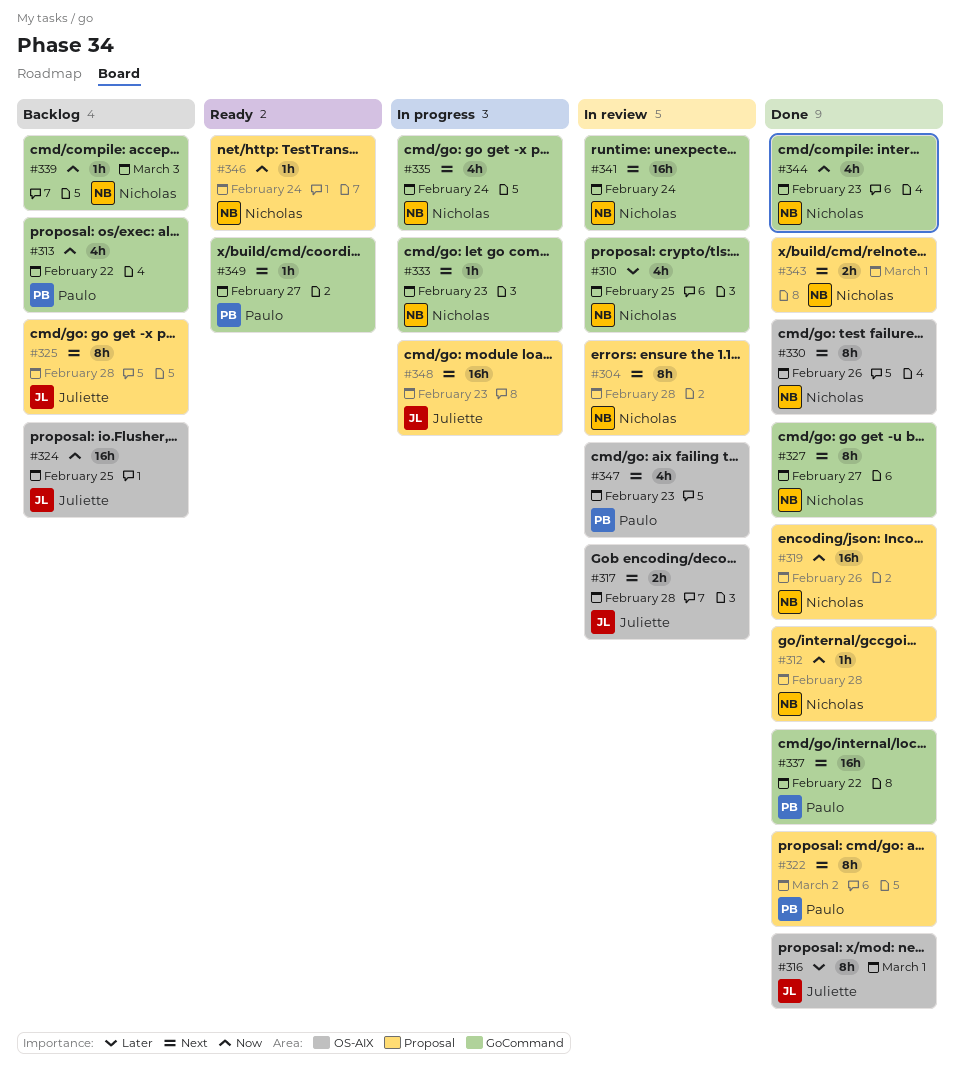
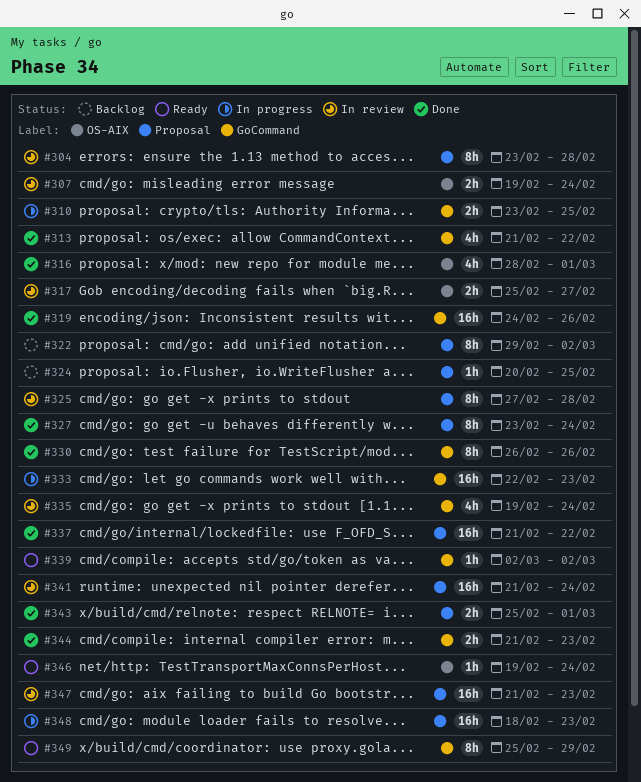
#307: none -> present
#310, status: In review -> In progress
#310, estimate: 4h -> 2h
#312: present -> none
#313, status: Backlog -> Done
#316, estimate: 8h -> 4h
#317, due: Feb 28 -> Feb 27
#319, label: Proposal -> GoCommand
#322, status: Done -> Backlog
#324, label: OS-AIX -> Proposal
#324, estimate: 16h -> 1h
#325, status: Backlog -> In review
#327, label: GoCommand -> Proposal
#327, due: Feb 27 -> Feb 24
#330, label: OS-AIX -> GoCommand
#333, estimate: 1h -> 16h
#335, status: In progress -> In review
#337, label: GoCommand -> Proposal
#339, status: Backlog -> Ready
#339, due: Mar 3 -> Mar 2
#341, label: GoCommand -> Proposal
#344, estimate: 4h -> 2h
#346, label: Proposal -> OS-AIX
#347, label: OS-AIX -> Proposal
#347, estimate: 4h -> 16h
#349, estimate: 1h -> 8h
#349, due: Feb 27 -> Feb 29

